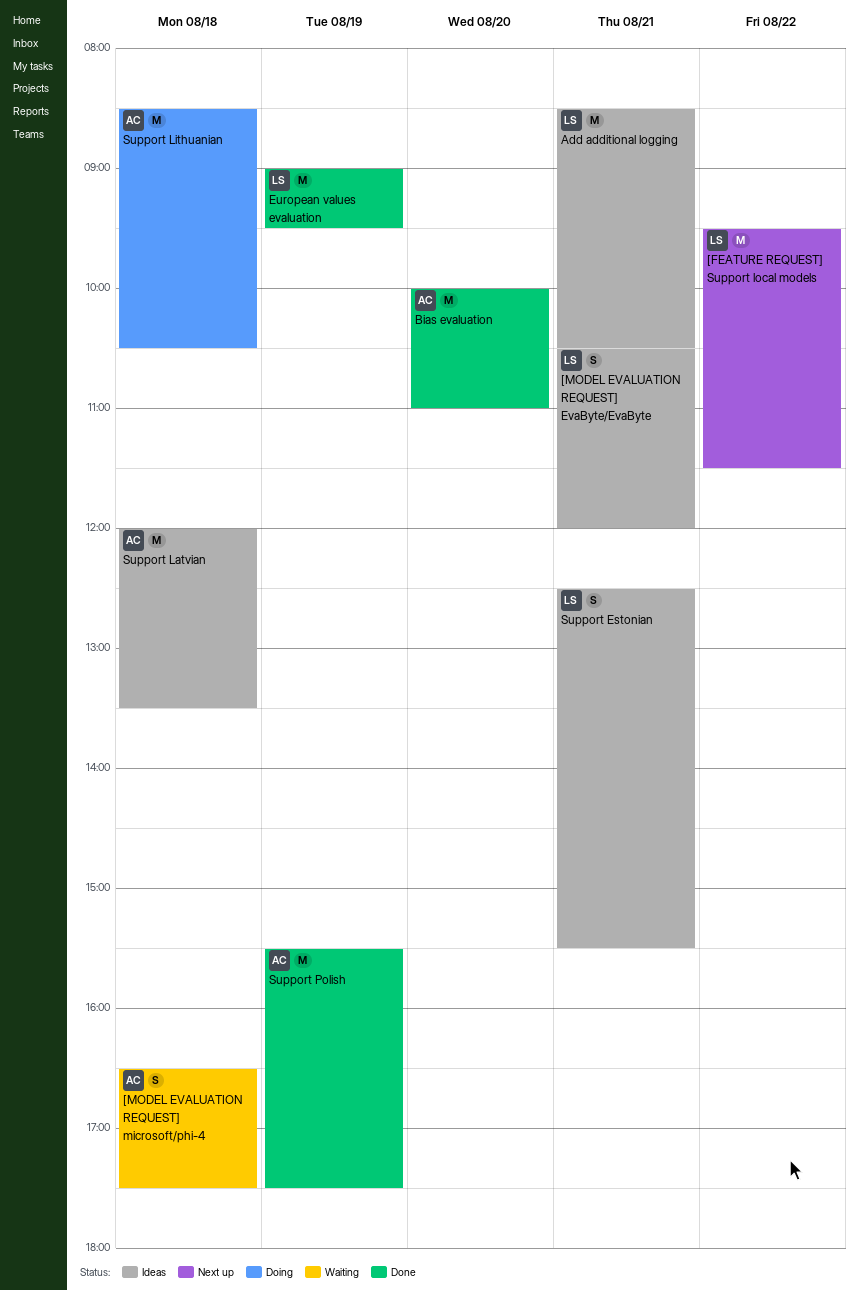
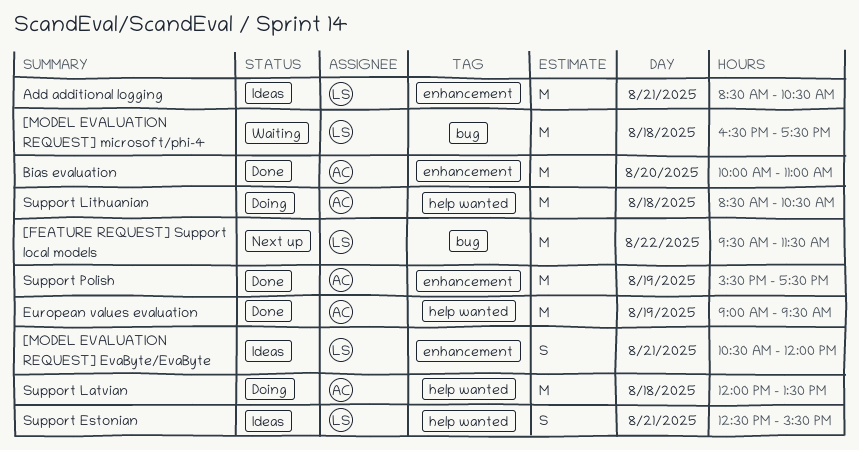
[MODEL EVALUATION REQUEST] microsoft/phi-4, owner: AC -> LS
[MODEL EVALUATION REQUEST] microsoft/phi-4, estimate: S -> M
European values evaluation, owner: LS -> AC
Support Latvian, status: Ideas -> Doing

